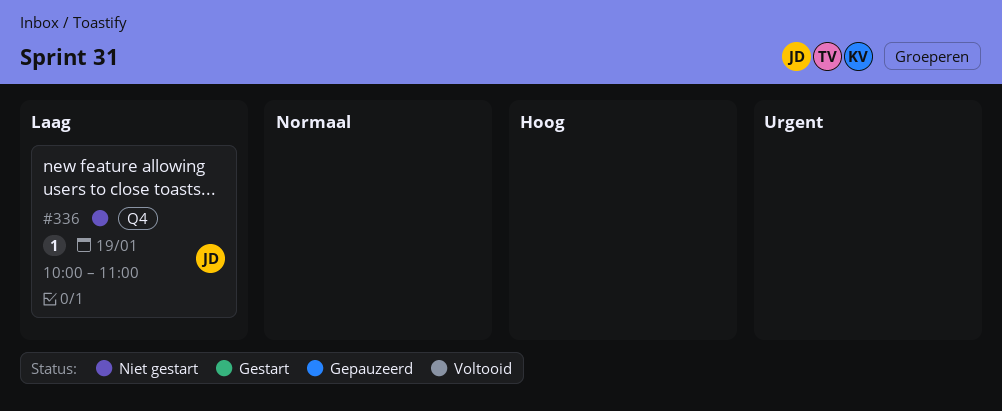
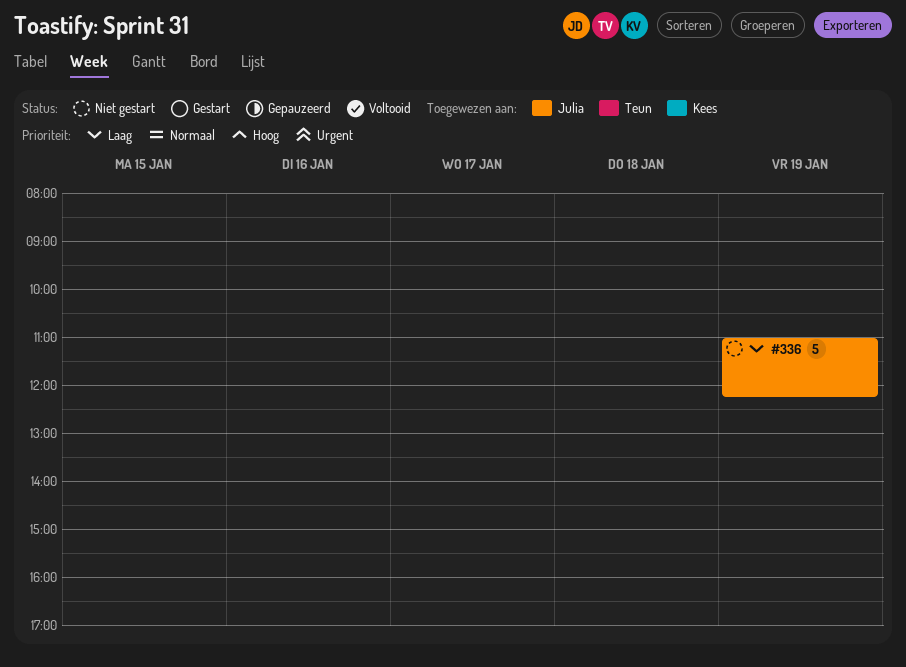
#336, estimate: 1 -> 5
#336, begins: 10:00 -> 11:00
#336, ends: 11:00 -> 12:15

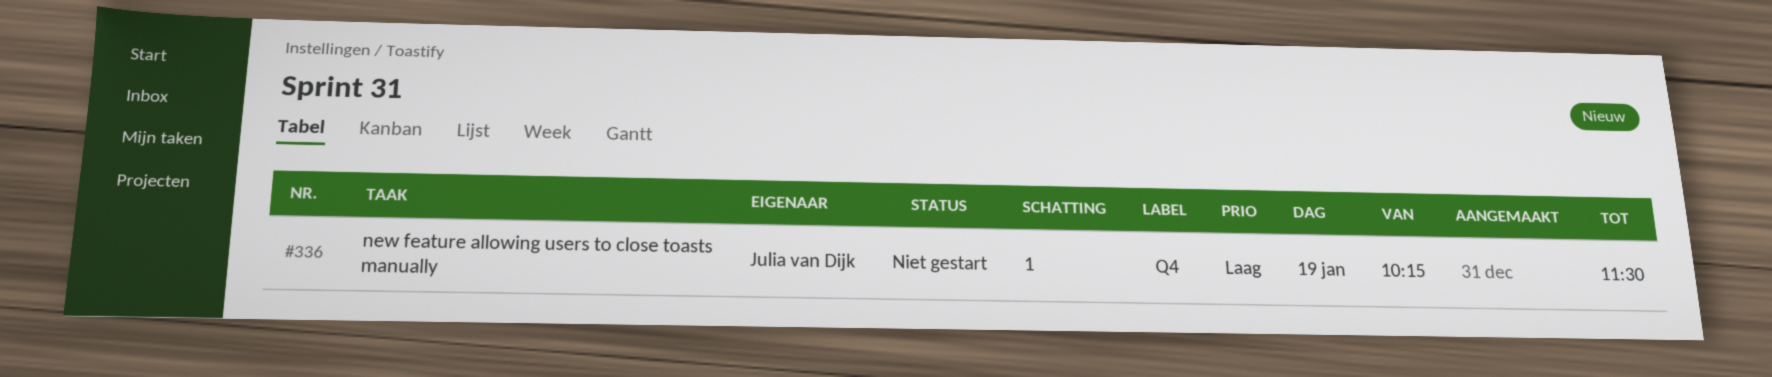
#336, estimate: 5 -> 1
#336, begins: 11:00 -> 10:15
#336, ends: 12:15 -> 11:30

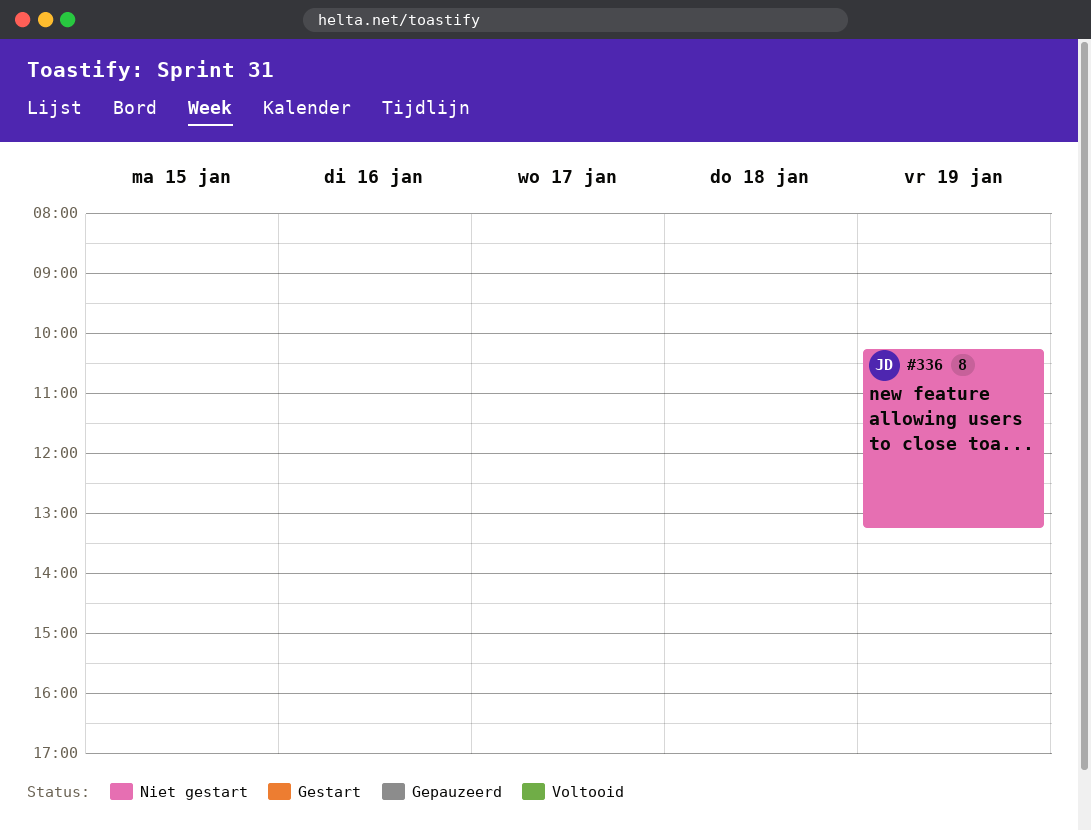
#336, estimate: 1 -> 8
#336, ends: 11:30 -> 13:15

